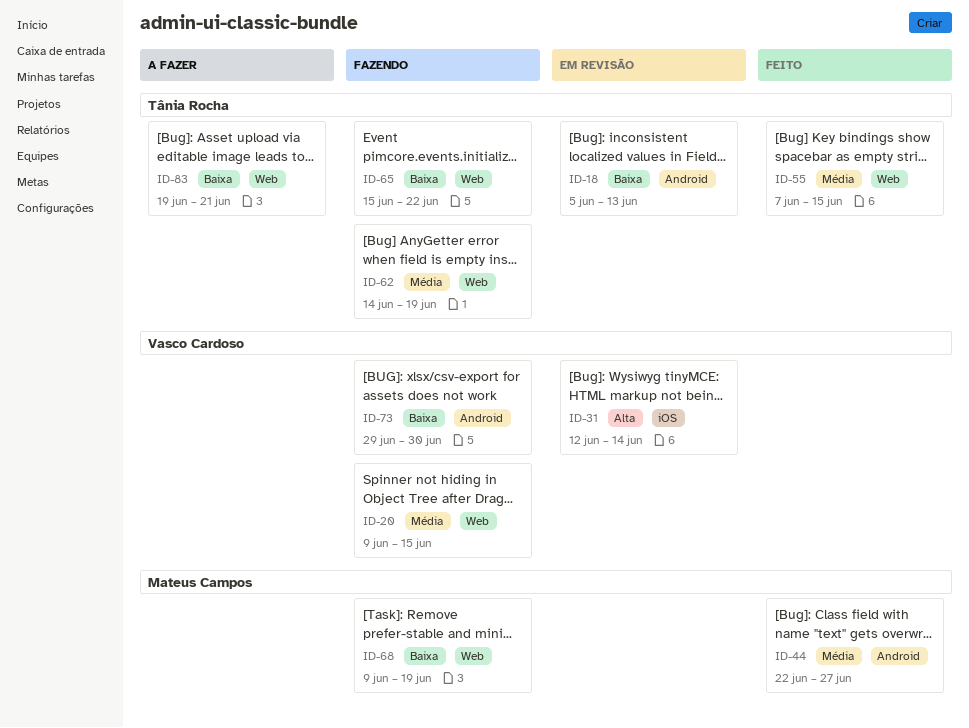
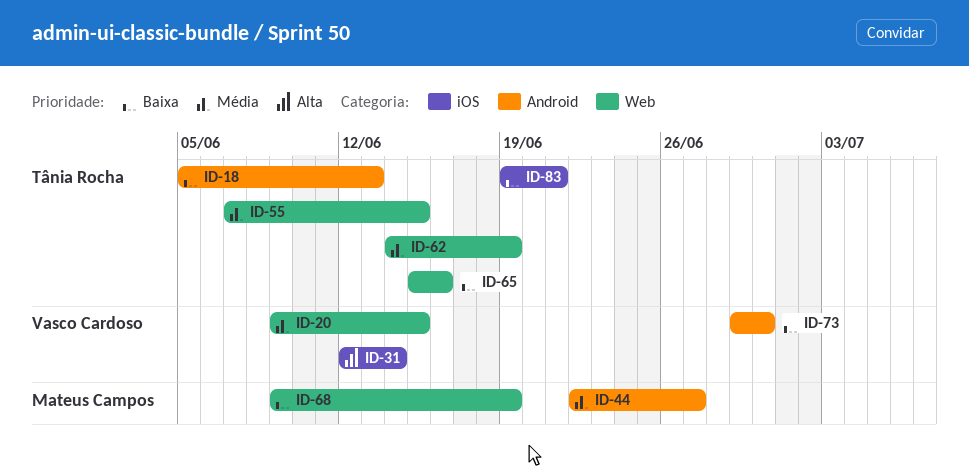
ID-65, due: Jun 22 -> Jun 16
ID-83, label: Web -> iOS

